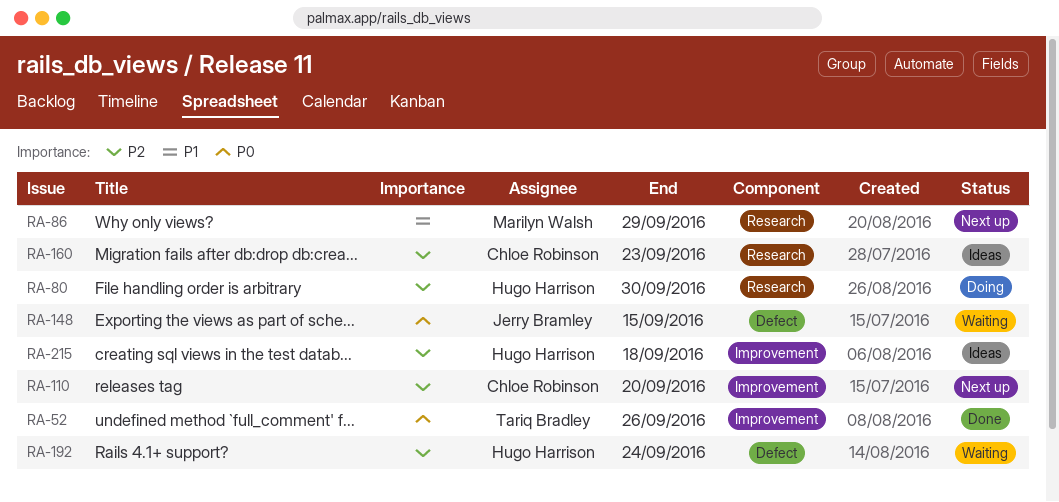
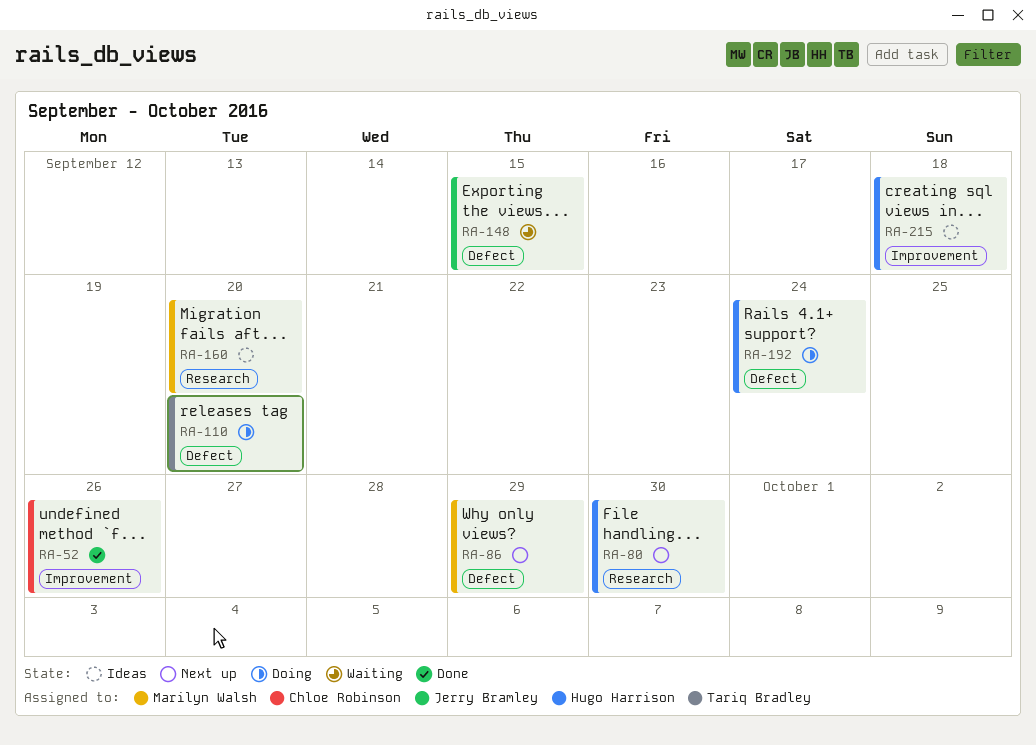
RA-52, owner: Tariq Bradley -> Chloe Robinson
RA-80, status: Doing -> Next up
RA-86, label: Research -> Defect
RA-110, status: Next up -> Doing
RA-110, owner: Chloe Robinson -> Tariq Bradley
RA-110, label: Improvement -> Defect
RA-160, owner: Chloe Robinson -> Marilyn Walsh
RA-160, due: Sep 23 -> Sep 20
RA-192, status: Waiting -> Doing

